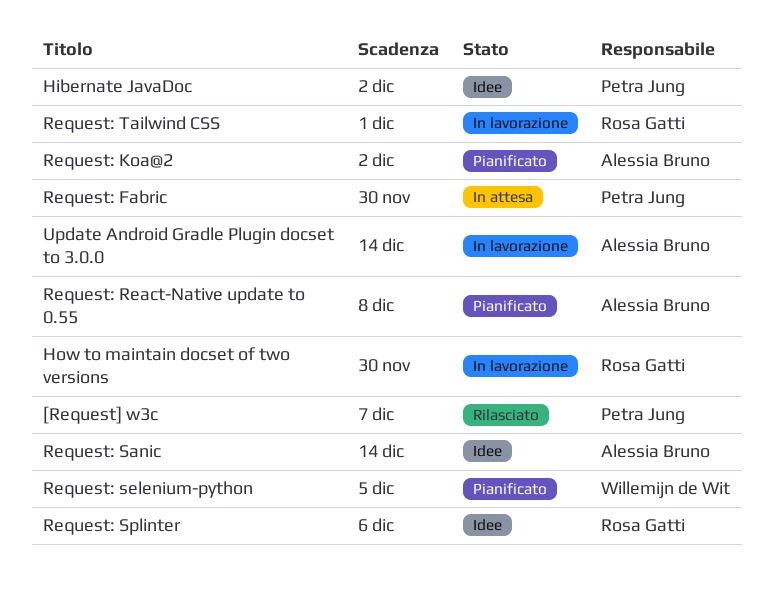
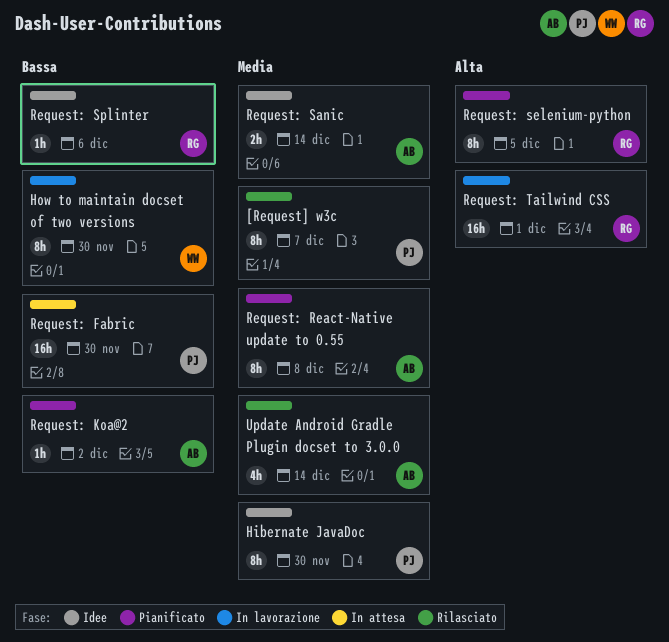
Hibernate JavaDoc, due: Dec 2 -> Nov 30
How to maintain docset of two versions, owner: Rosa Gatti -> Willemijn de Wit
Request: selenium-python, owner: Willemijn de Wit -> Rosa Gatti
Update Android Gradle Plugin docset to 3.0.0, status: In lavorazione -> Rilasciato

